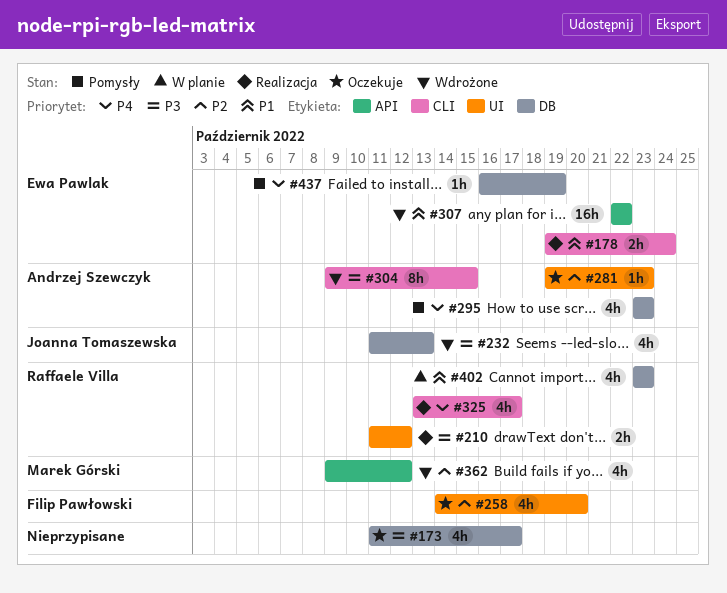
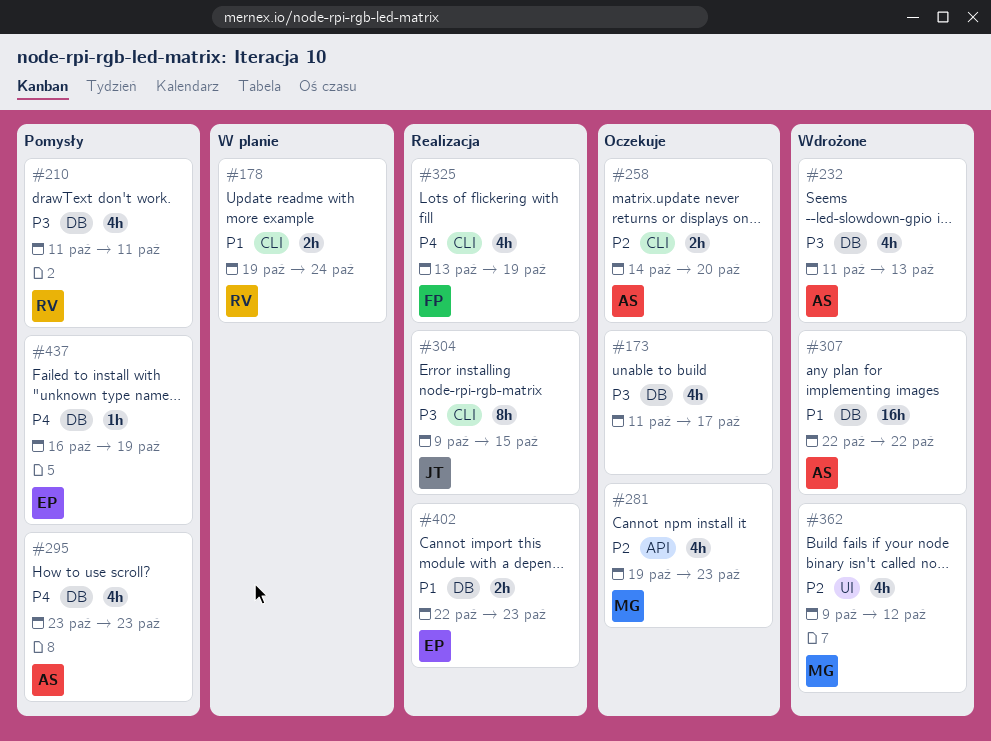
#178, status: Realizacja -> W planie
#178, owner: Ewa Pawlak -> Raffaele Villa
#210, status: Realizacja -> Pomysły
#210, label: UI -> DB
#210, estimate: 2h -> 4h
#210, due: Oct 12 -> Oct 11
#232, owner: Joanna Tomaszewska -> Andrzej Szewczyk
#258, owner: Filip Pawłowski -> Andrzej Szewczyk
#258, label: UI -> CLI
#258, estimate: 4h -> 2h
#281, owner: Andrzej Szewczyk -> Marek Górski
#281, label: UI -> API
#281, estimate: 1h -> 4h
#304, status: Wdrożone -> Realizacja
#304, owner: Andrzej Szewczyk -> Joanna Tomaszewska
#307, owner: Ewa Pawlak -> Andrzej Szewczyk
#307, label: API -> DB
#325, owner: Raffaele Villa -> Filip Pawłowski
#325, due: Oct 17 -> Oct 19
#362, label: API -> UI
#402, status: W planie -> Realizacja
#402, owner: Raffaele Villa -> Ewa Pawlak
#402, estimate: 4h -> 2h
#402, start: Oct 23 -> Oct 22

